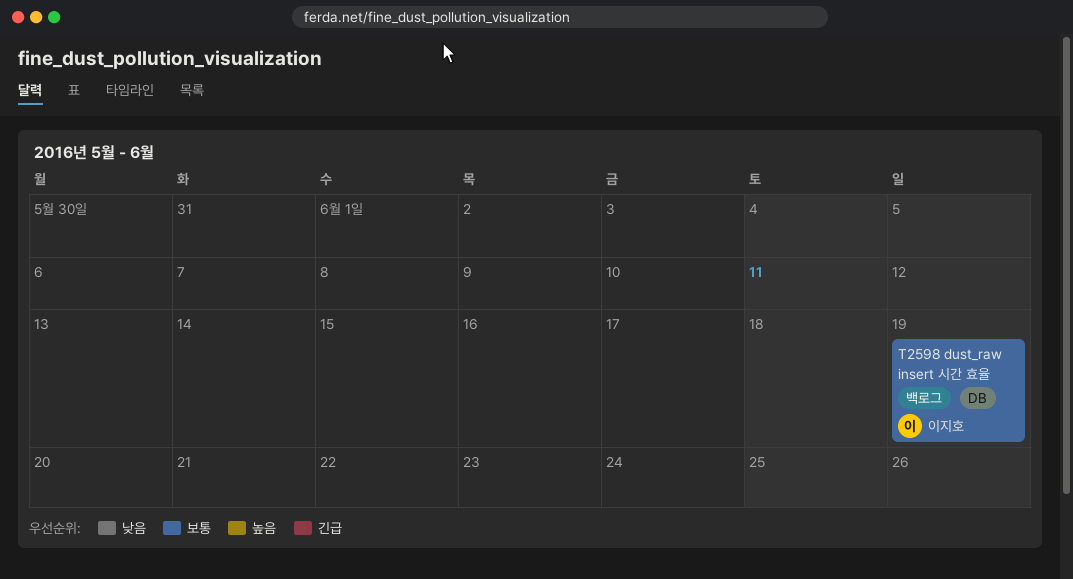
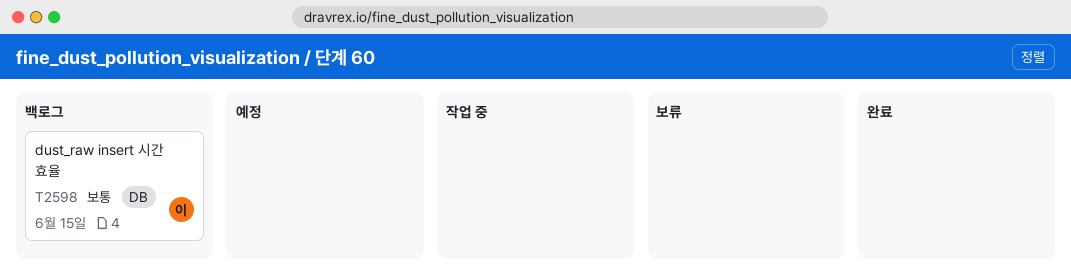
T2598, due: Jun 19 -> Jun 15

